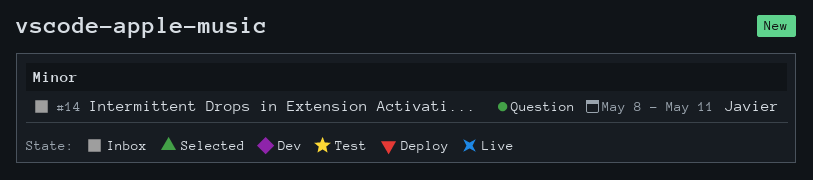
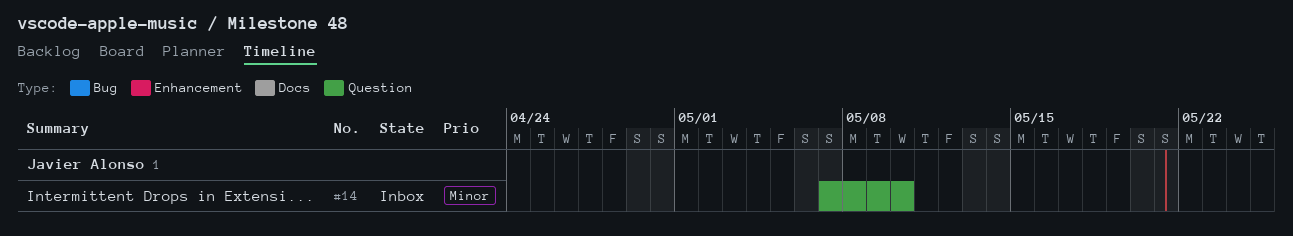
#14, start: May 8 -> May 7
#14, due: May 11 -> May 10

